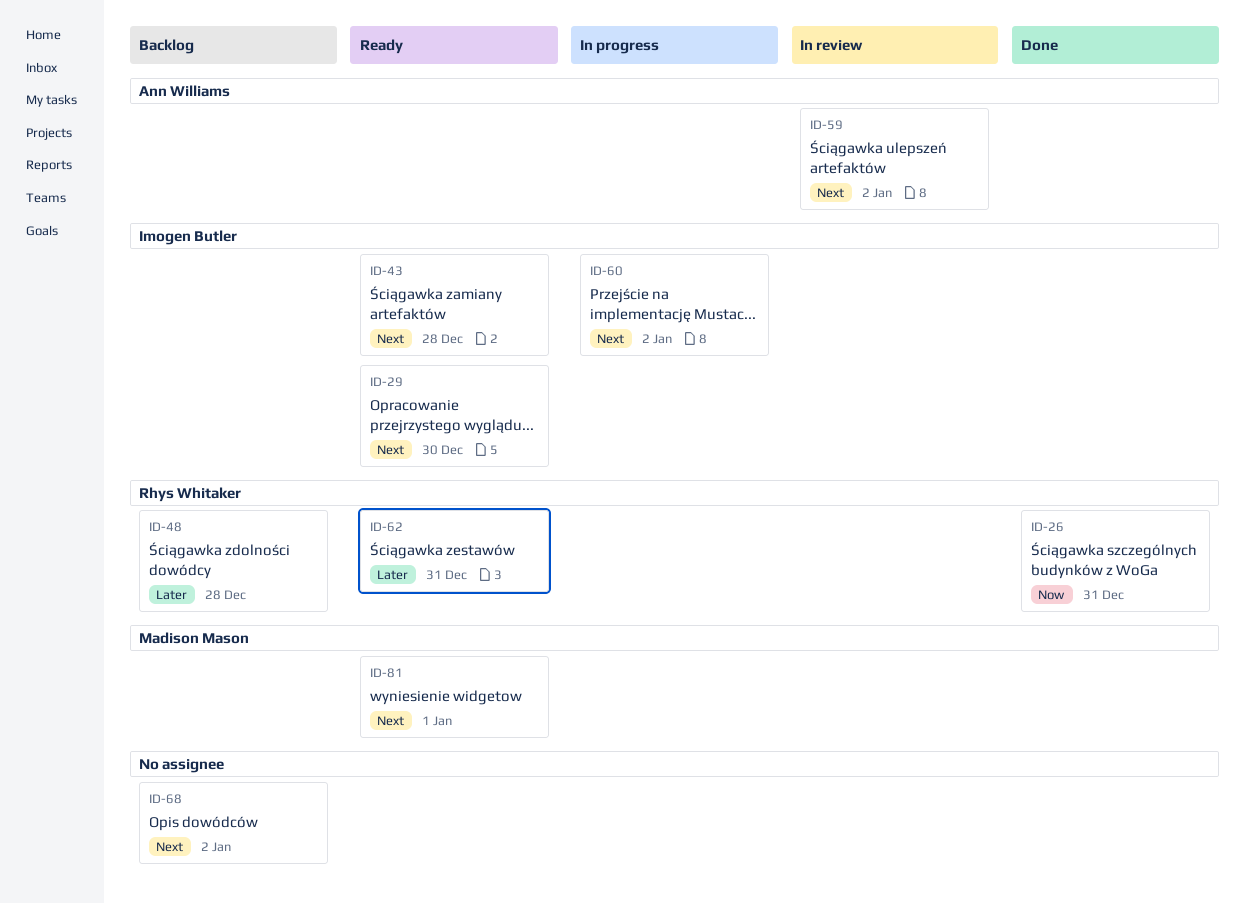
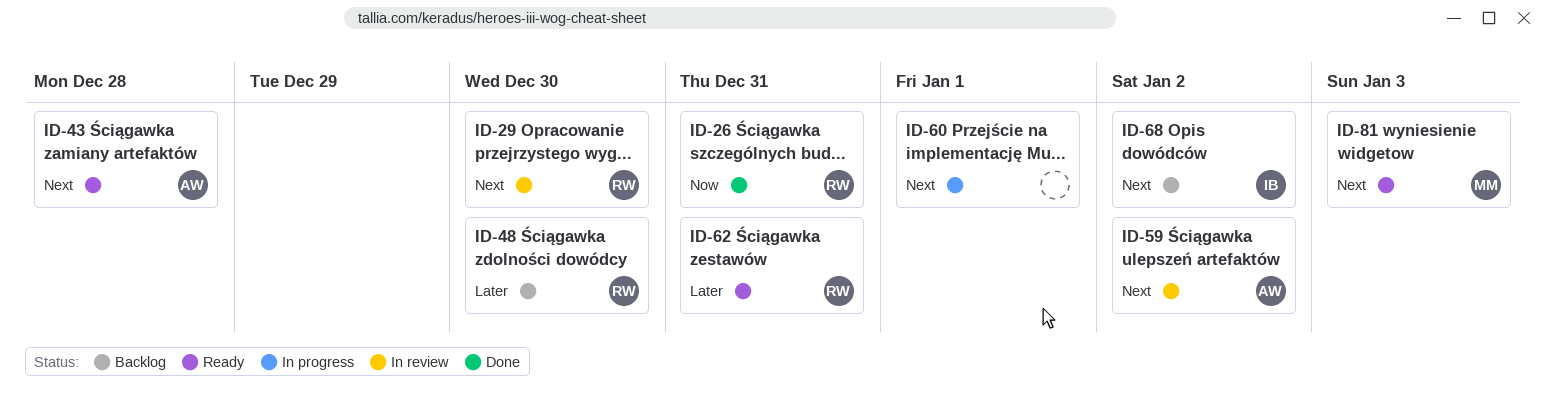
ID-29, status: Ready -> In review
ID-29, owner: Imogen Butler -> Rhys Whitaker
ID-43, owner: Imogen Butler -> Ann Williams
ID-48, due: Dec 28 -> Dec 30
ID-60, owner: Imogen Butler -> none
ID-60, due: Jan 2 -> Jan 1
ID-68, owner: none -> Imogen Butler
ID-81, due: Jan 1 -> Jan 3

